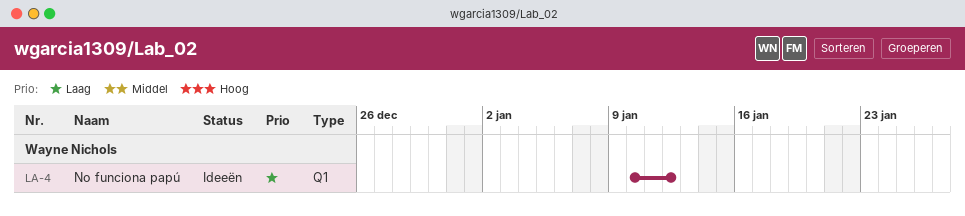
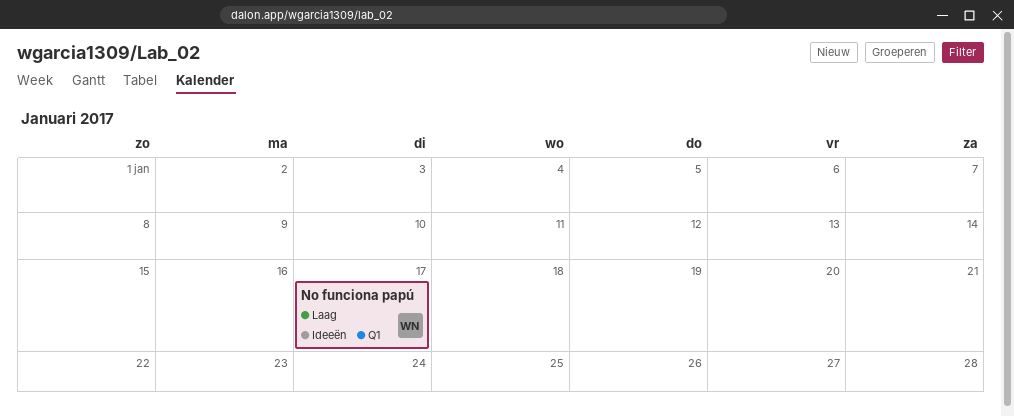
No funciona papú, due: Jan 12 -> Jan 17

